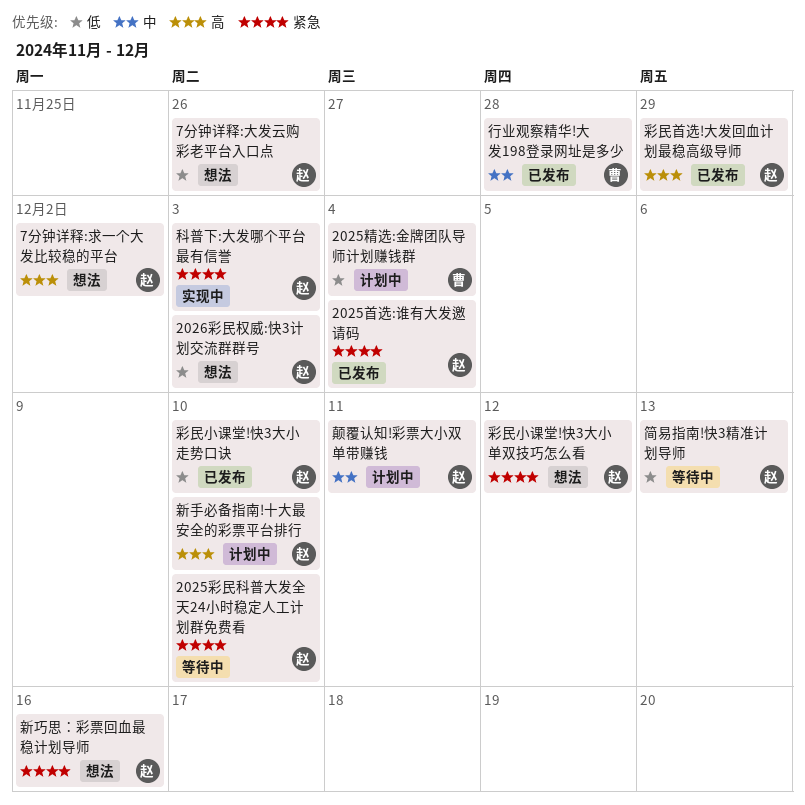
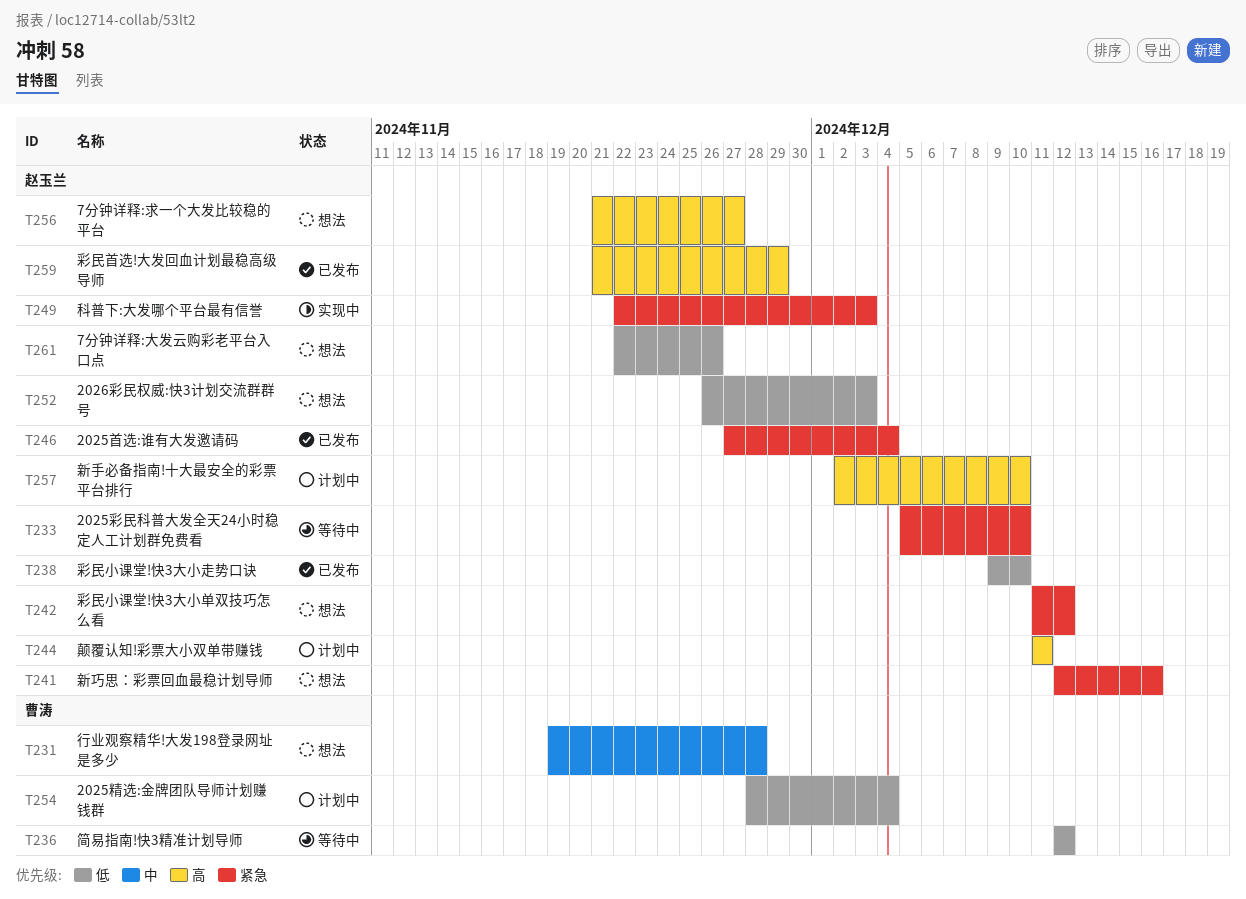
7分钟详释:求一个大发比较稳的平台, due: Dec 2 -> Nov 27
简易指南!快3精准计划导师, owner: 赵玉兰 -> 曹涛
简易指南!快3精准计划导师, due: Dec 13 -> Dec 12
行业观察精华!大发198登录网址是多少, status: 已发布 -> 想法
颠覆认知!彩票大小双单带赚钱, priority: 中 -> 高

